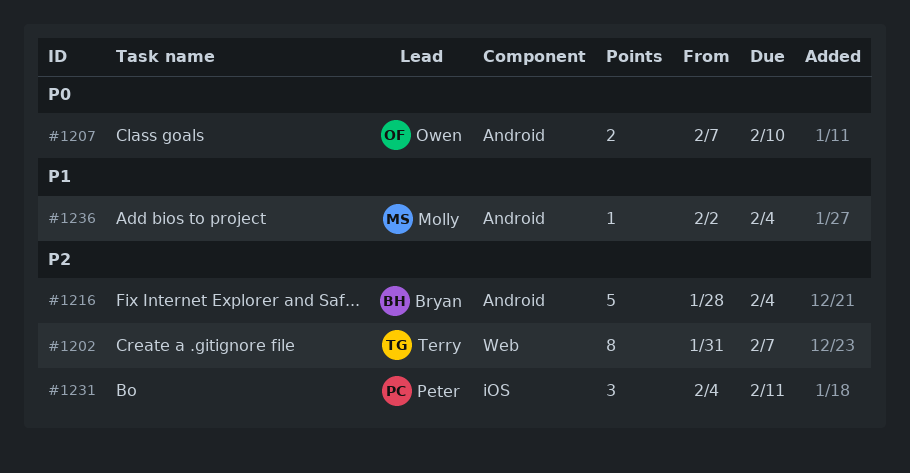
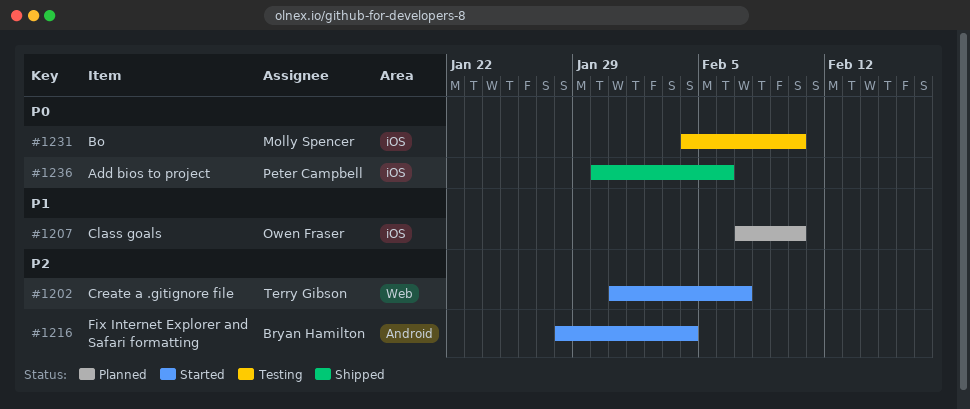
#1207, priority: P0 -> P1
#1207, label: Android -> iOS
#1231, owner: Peter Campbell -> Molly Spencer
#1231, priority: P2 -> P0
#1231, due: Feb 11 -> Feb 10
#1236, owner: Molly Spencer -> Peter Campbell
#1236, priority: P1 -> P0
#1236, label: Android -> iOS
#1236, start: Feb 2 -> Jan 30
#1236, due: Feb 4 -> Feb 6

